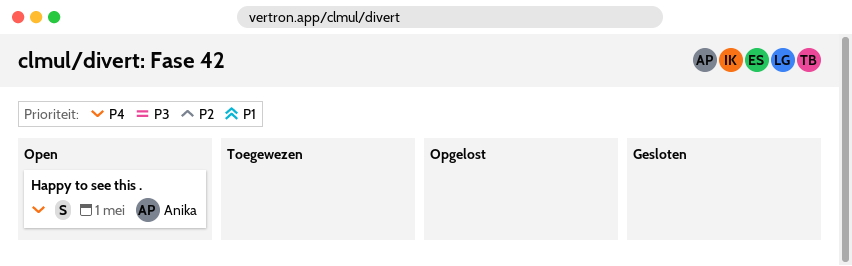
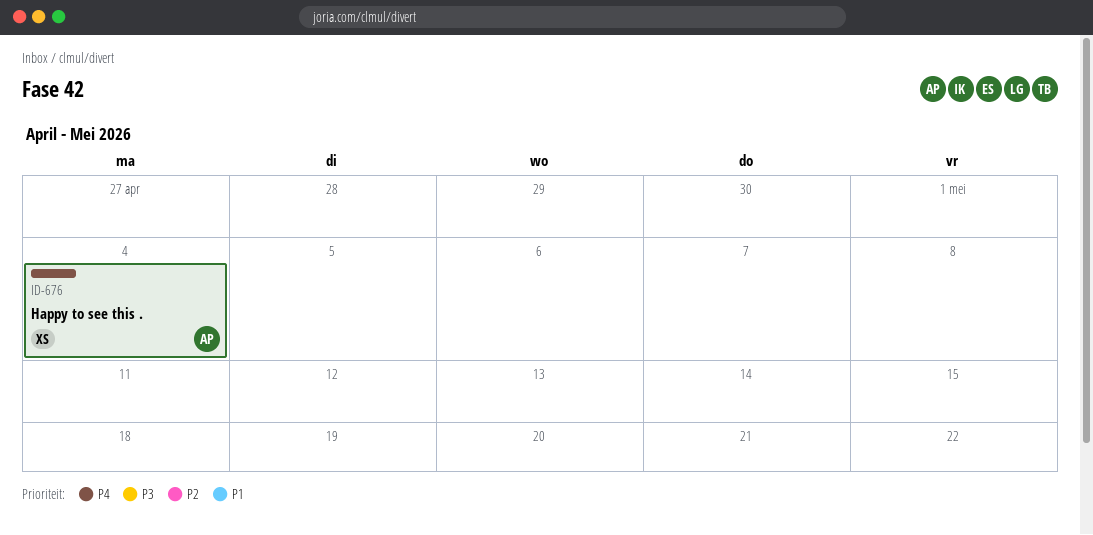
Happy to see this ., estimate: S -> XS
Happy to see this ., due: May 1 -> May 4

